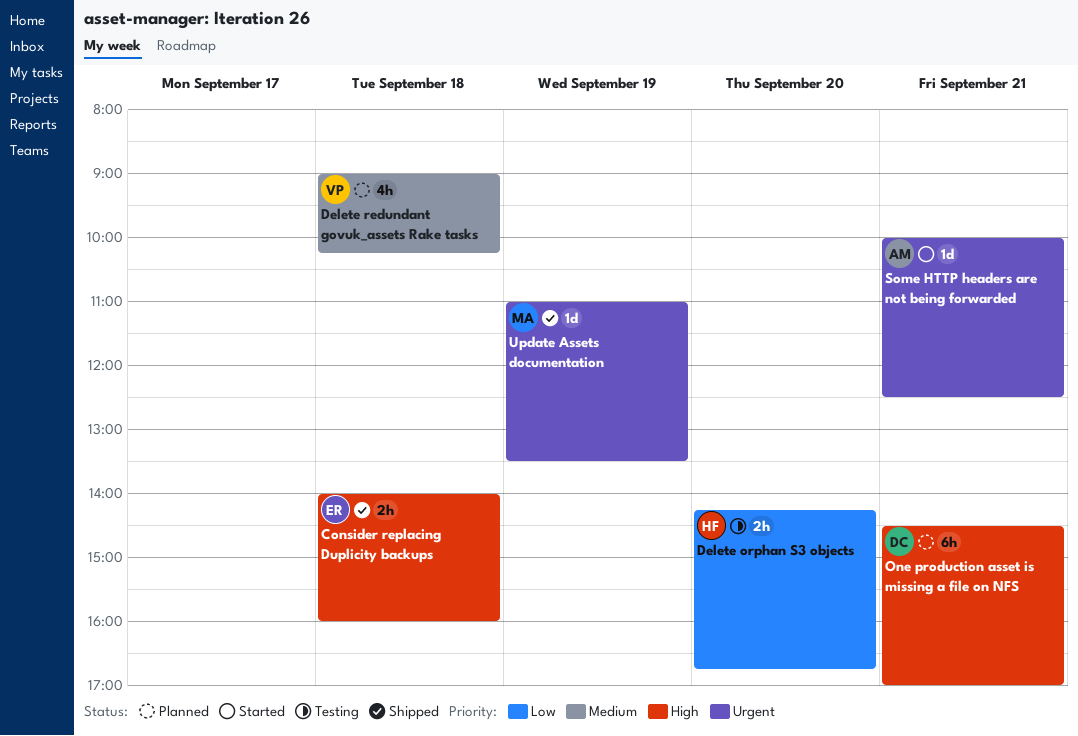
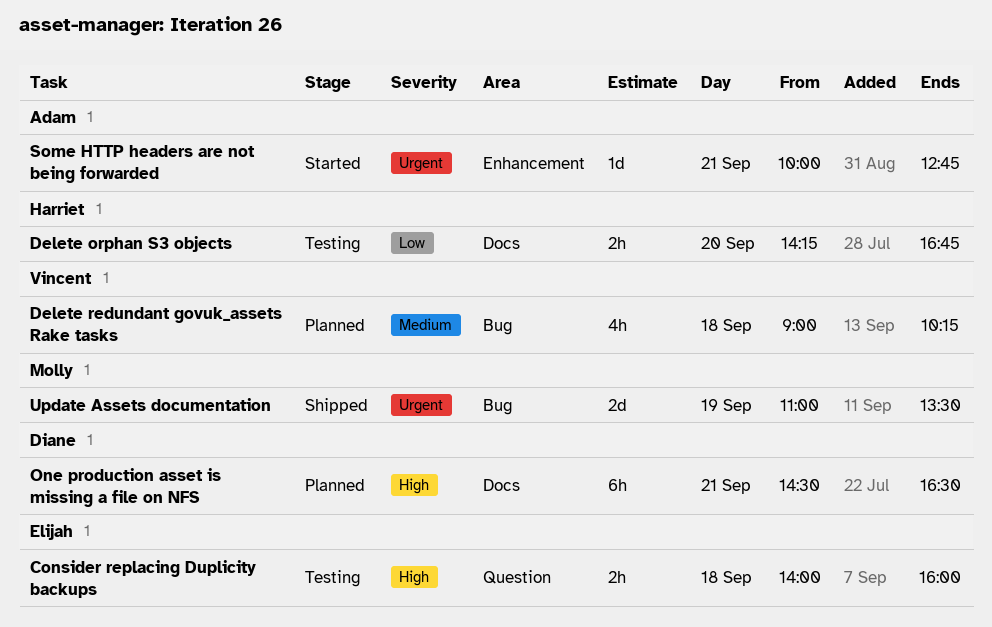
Consider replacing Duplicity backups, status: Shipped -> Testing
One production asset is missing a file on NFS, ends: 17:00 -> 16:30
Some HTTP headers are not being forwarded, ends: 12:30 -> 12:45
Update Assets documentation, estimate: 1d -> 2d

